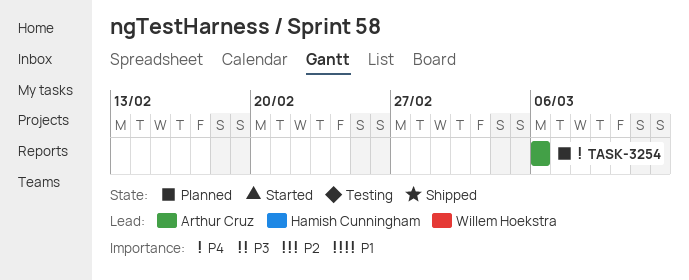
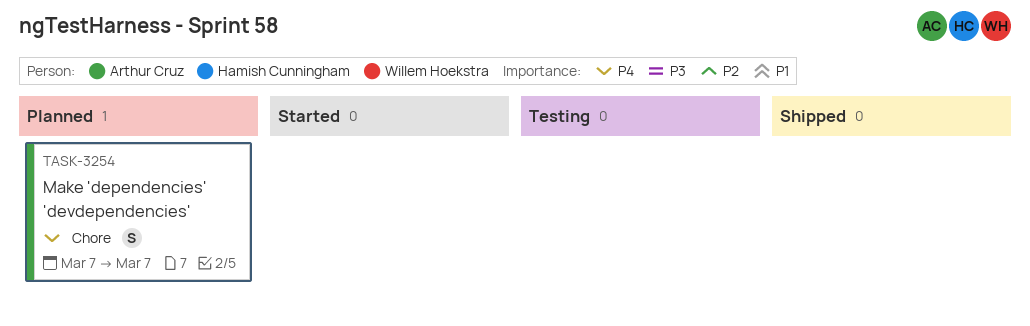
TASK-3254, start: Mar 6 -> Mar 7
TASK-3254, due: Mar 6 -> Mar 7

